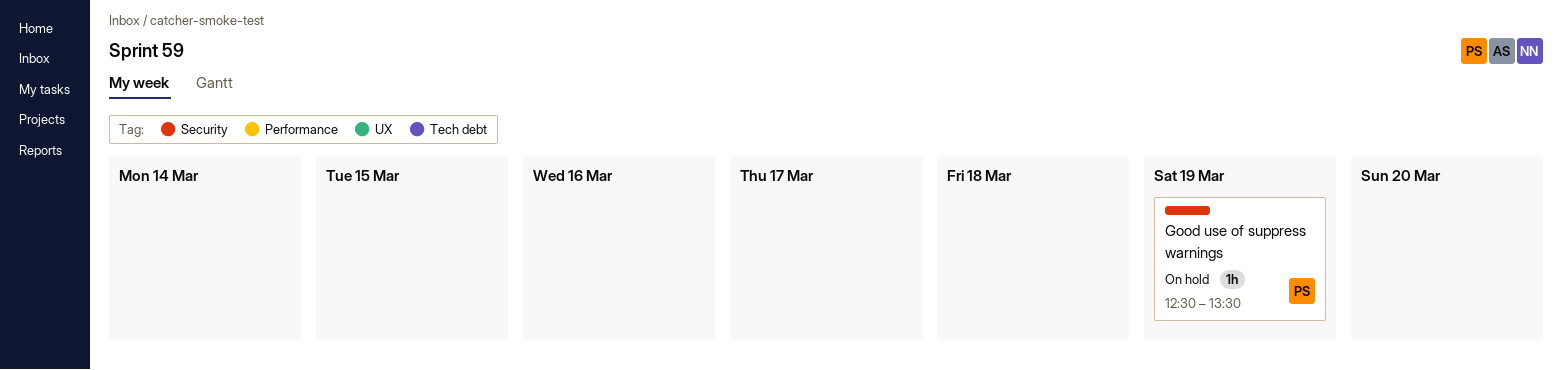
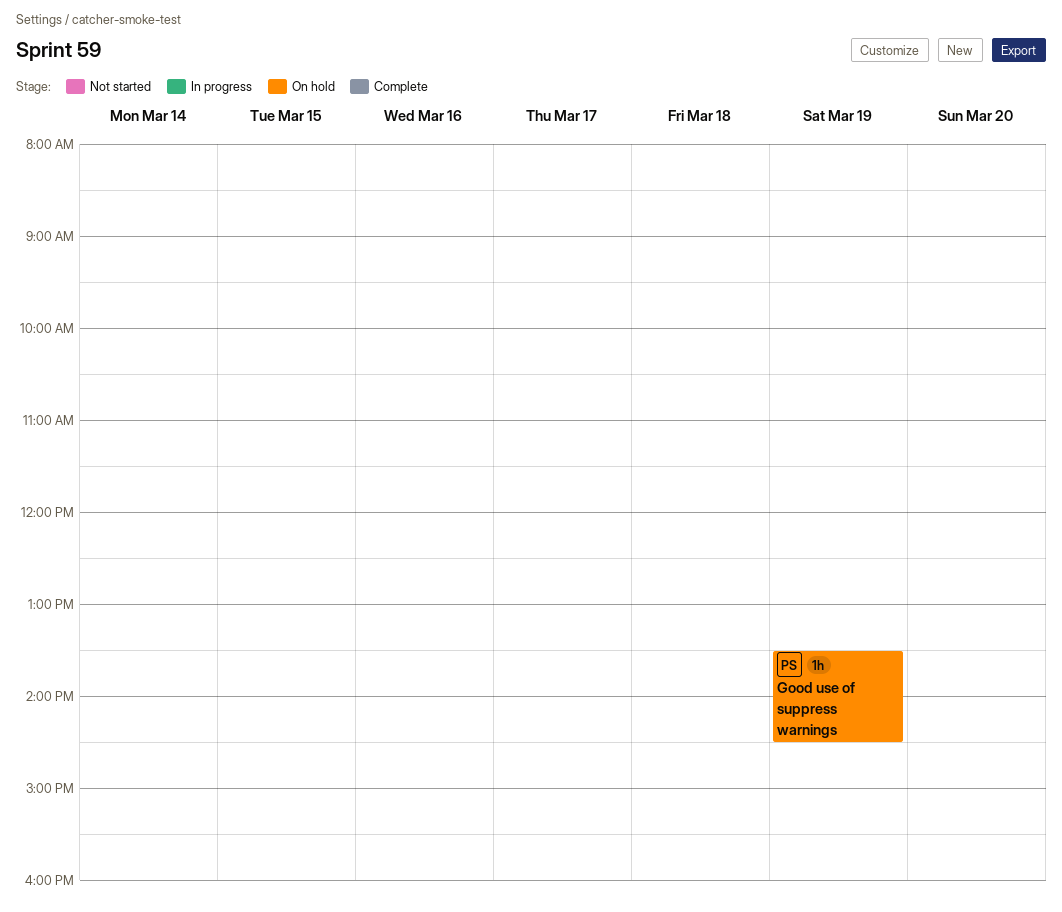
Good use of suppress warnings, begins: 12:30 -> 13:30
Good use of suppress warnings, ends: 13:30 -> 14:30

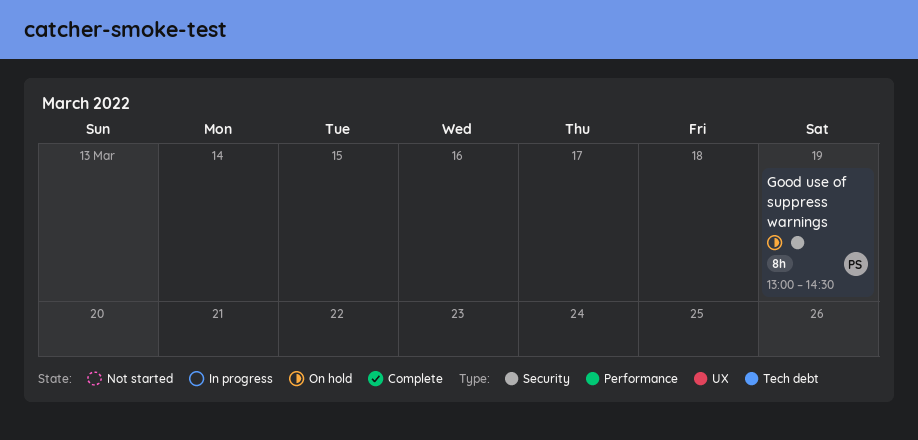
Good use of suppress warnings, estimate: 1h -> 8h
Good use of suppress warnings, begins: 13:30 -> 13:00

